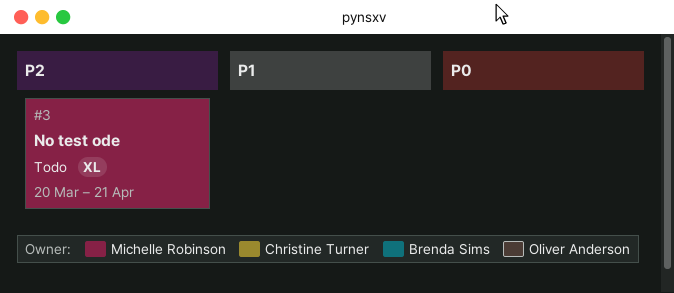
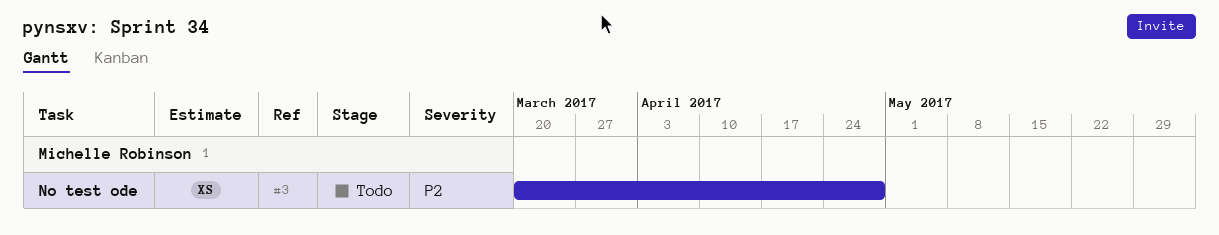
#3, estimate: XL -> XS
#3, due: Apr 21 -> Apr 28

